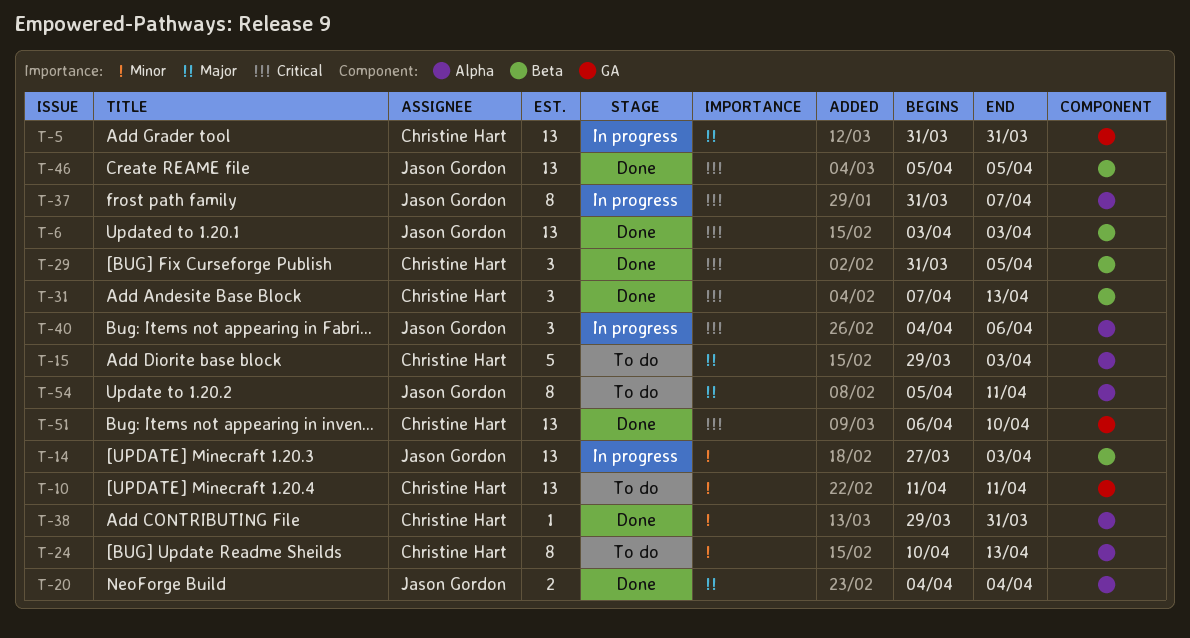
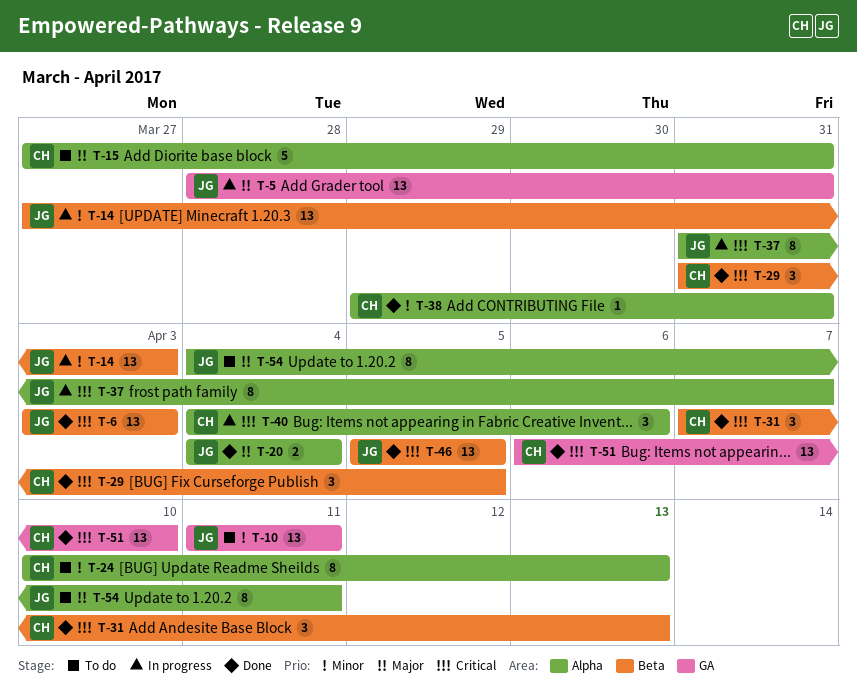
T-5, owner: Christine Hart -> Jason Gordon
T-5, start: Mar 31 -> Mar 28
T-10, owner: Christine Hart -> Jason Gordon
T-15, start: Mar 29 -> Mar 27
T-15, due: Apr 3 -> Mar 31
T-40, owner: Jason Gordon -> Christine Hart
T-54, start: Apr 5 -> Apr 4

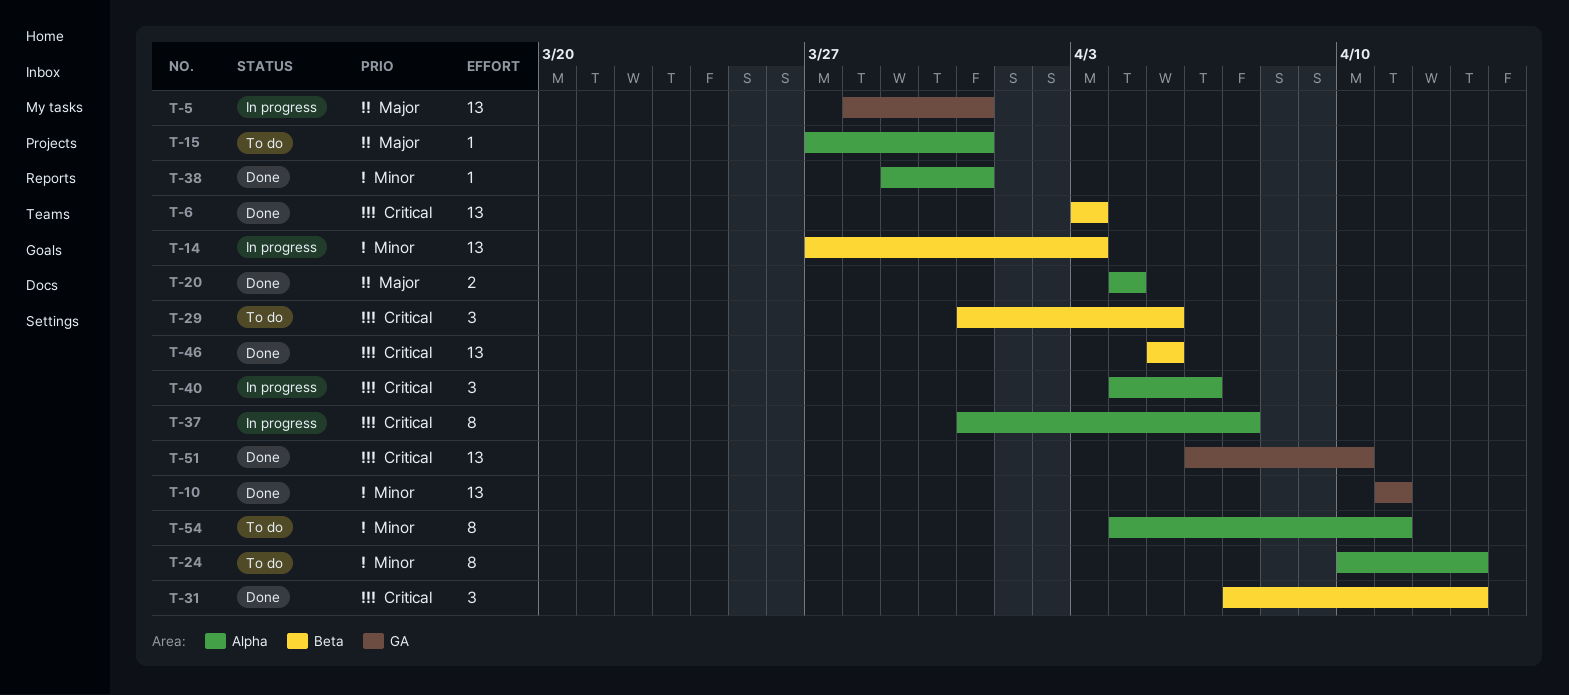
T-10, status: To do -> Done
T-15, estimate: 5 -> 1
T-29, status: Done -> To do
T-54, priority: Major -> Minor

